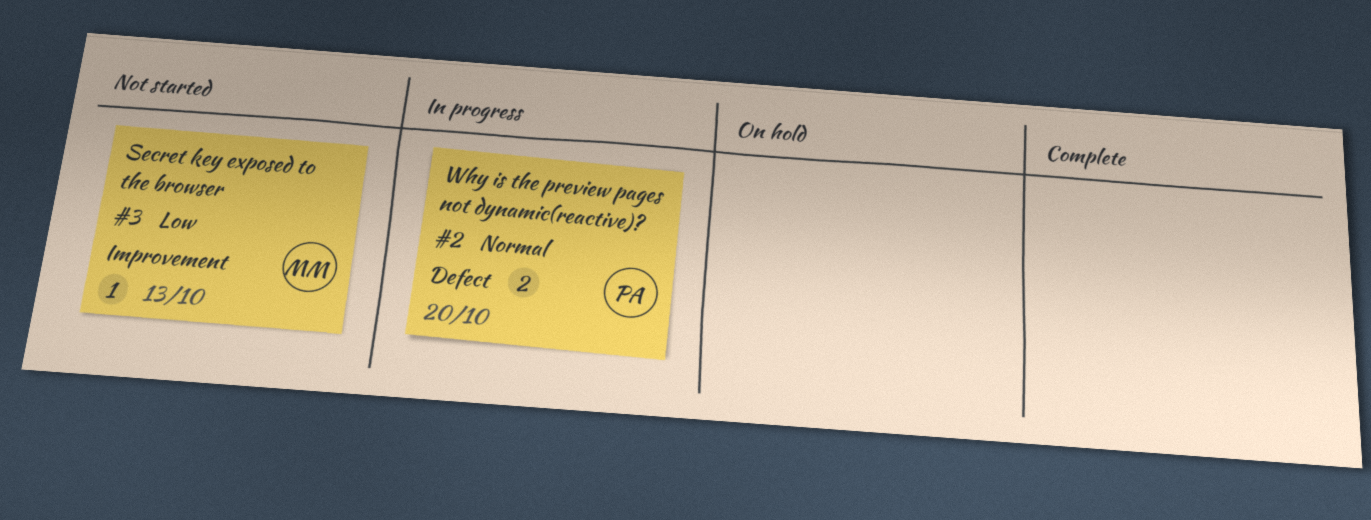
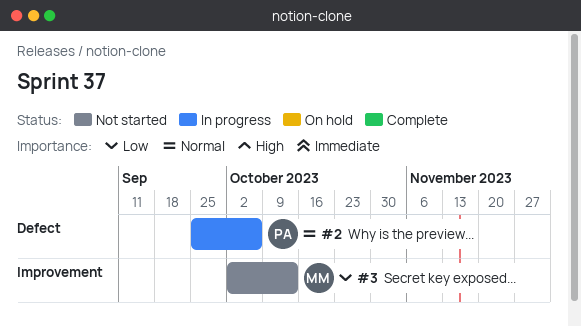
#2, due: Oct 20 -> Oct 6

